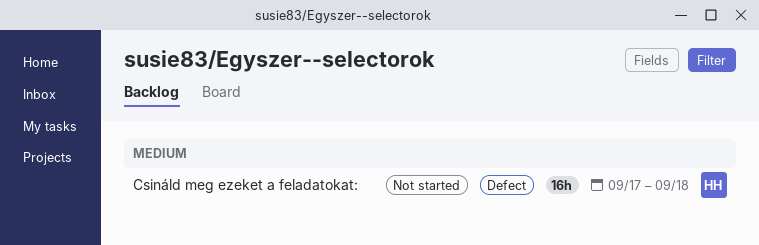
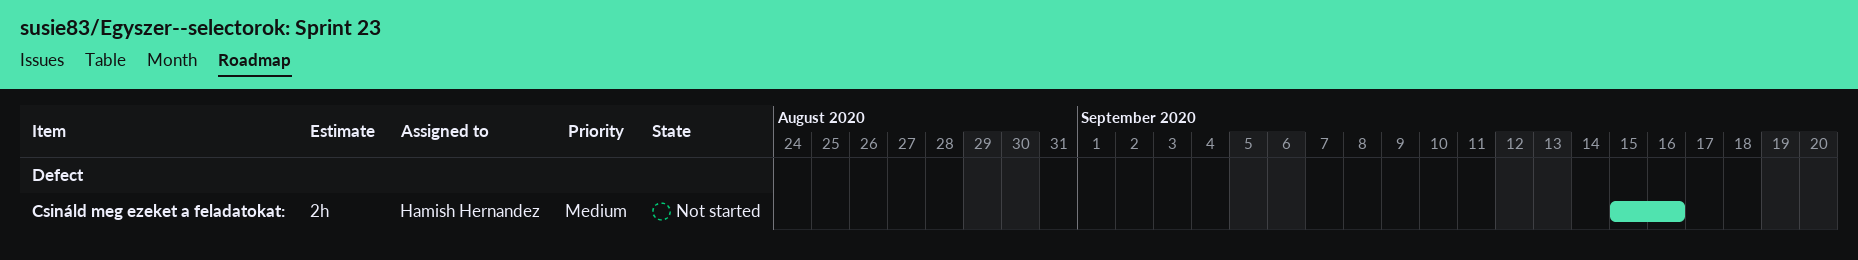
Csináld meg ezeket a feladatokat:, estimate: 16h -> 2h
Csináld meg ezeket a feladatokat:, start: Sep 17 -> Sep 15
Csináld meg ezeket a feladatokat:, due: Sep 18 -> Sep 16

